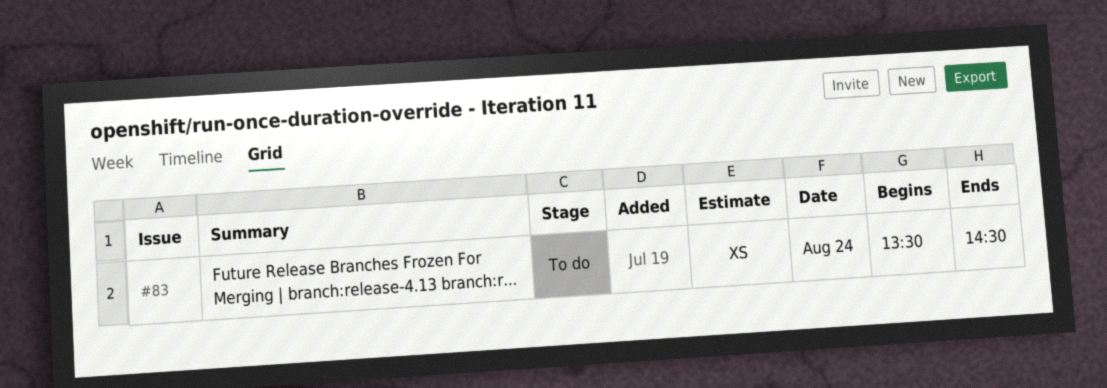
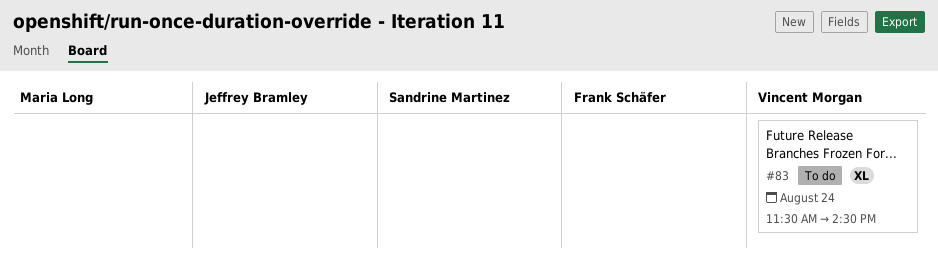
#83, estimate: XS -> XL
#83, begins: 13:30 -> 11:30

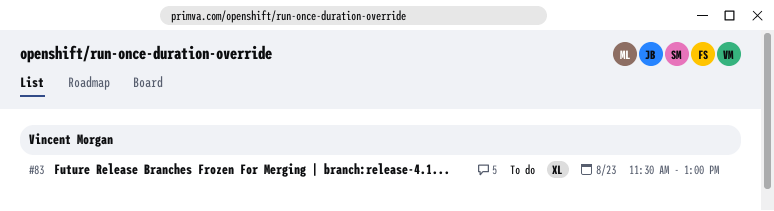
#83, day: Aug 24 -> Aug 23
#83, ends: 14:30 -> 13:00

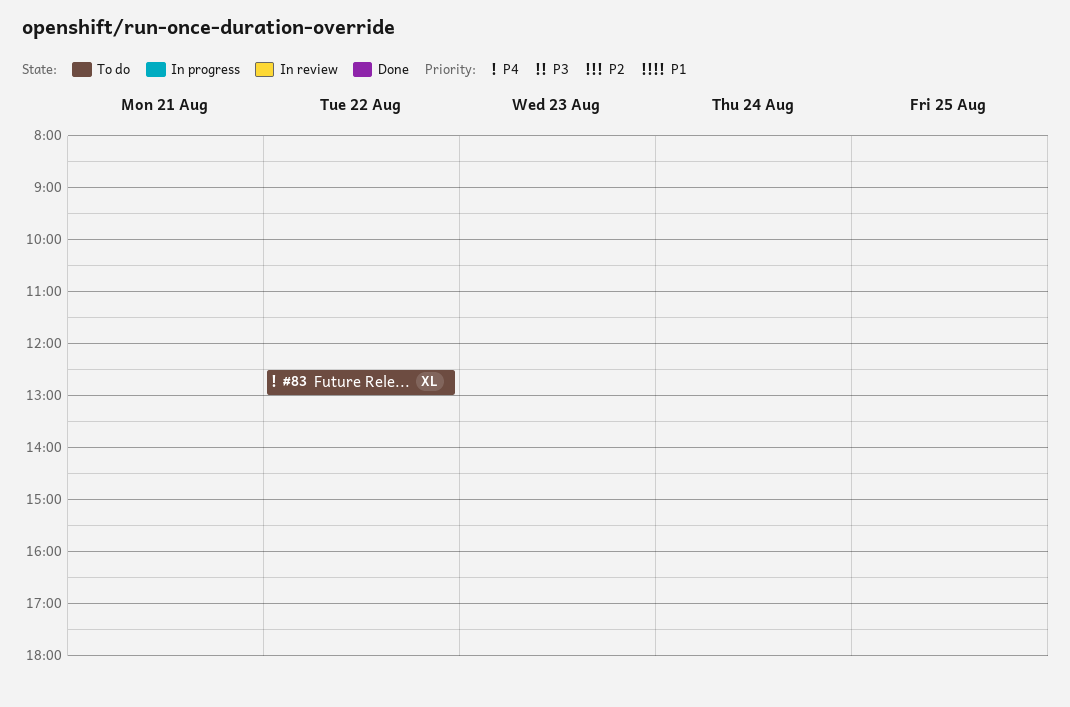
#83, day: Aug 23 -> Aug 22
#83, begins: 11:30 -> 12:30

